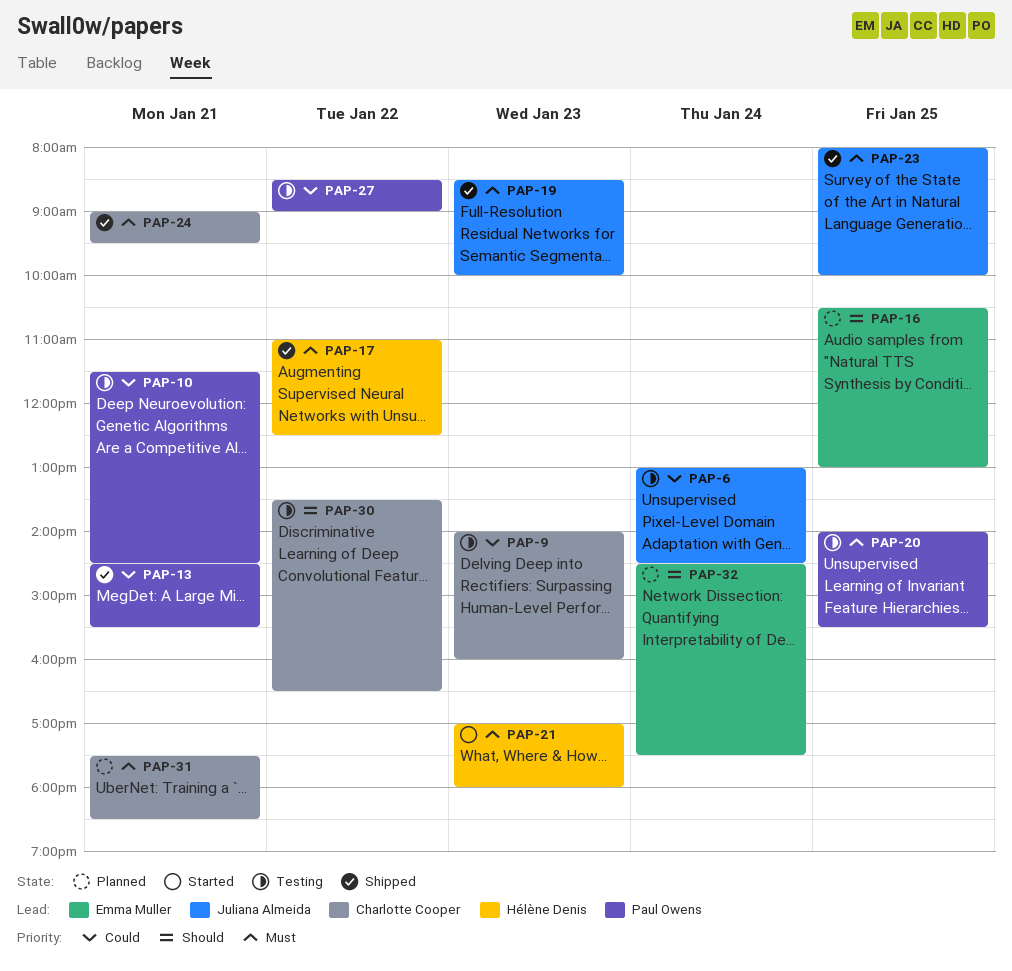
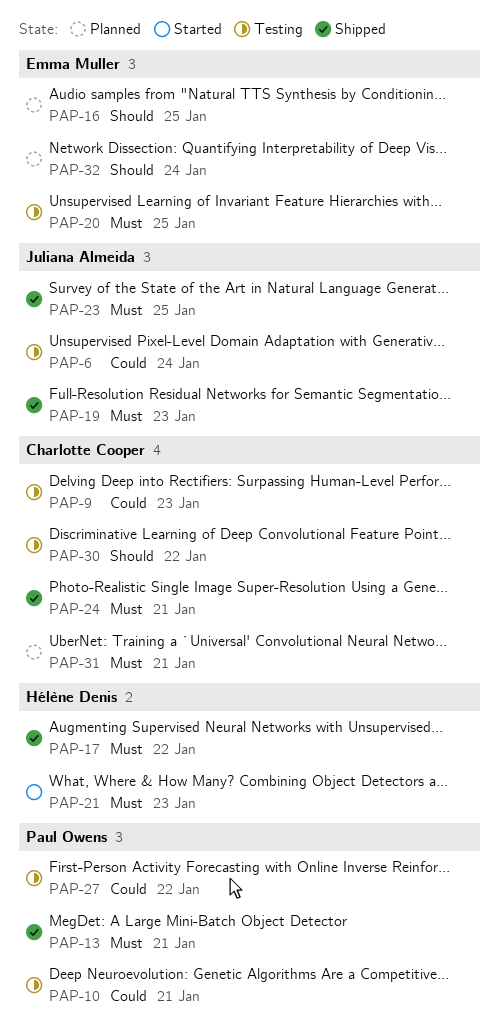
PAP-13, priority: Could -> Must
PAP-20, owner: Paul Owens -> Emma Muller

